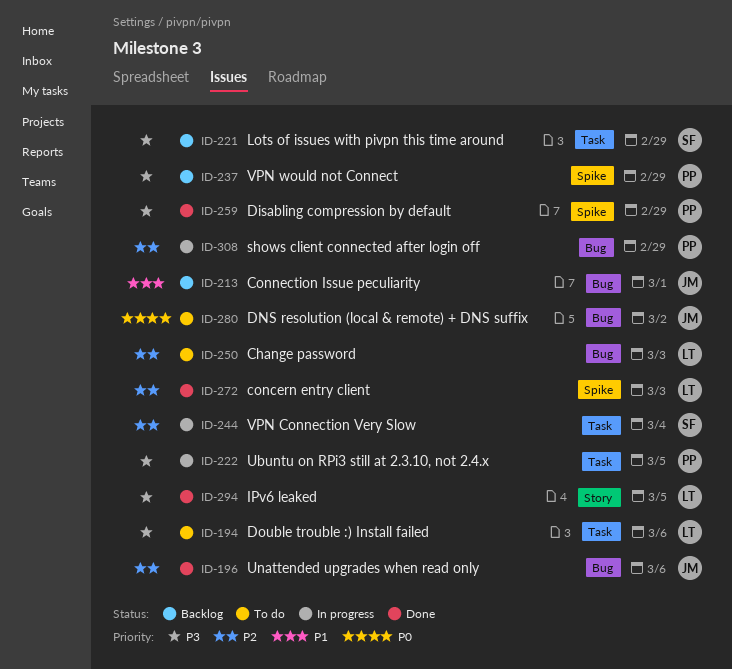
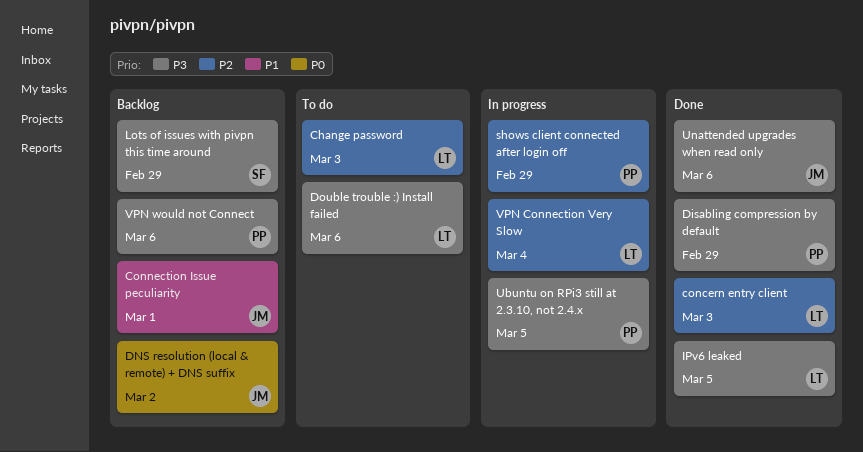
DNS resolution (local & remote) + DNS suffix, status: To do -> Backlog
Unattended upgrades when read only, priority: P2 -> P3
VPN Connection Very Slow, owner: SF -> LT
VPN would not Connect, due: Feb 29 -> Mar 6

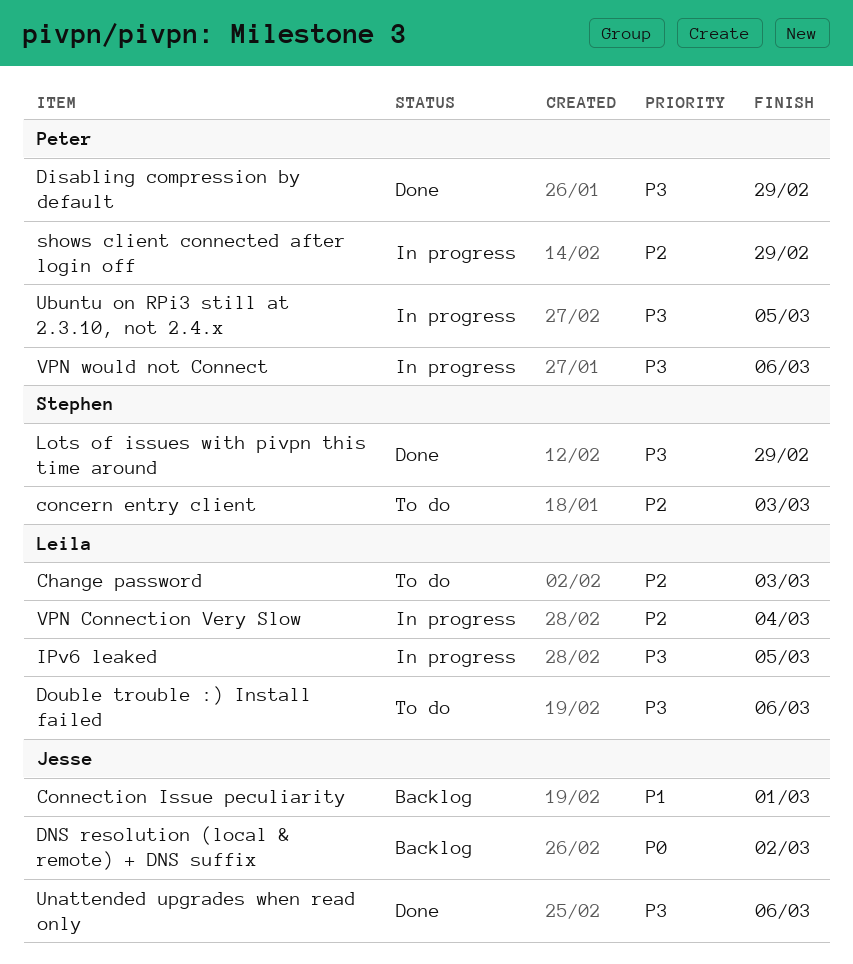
concern entry client, status: Done -> To do
concern entry client, owner: Leila -> Stephen
IPv6 leaked, status: Done -> In progress
Lots of issues with pivpn this time around, status: Backlog -> Done
VPN would not Connect, status: Backlog -> In progress

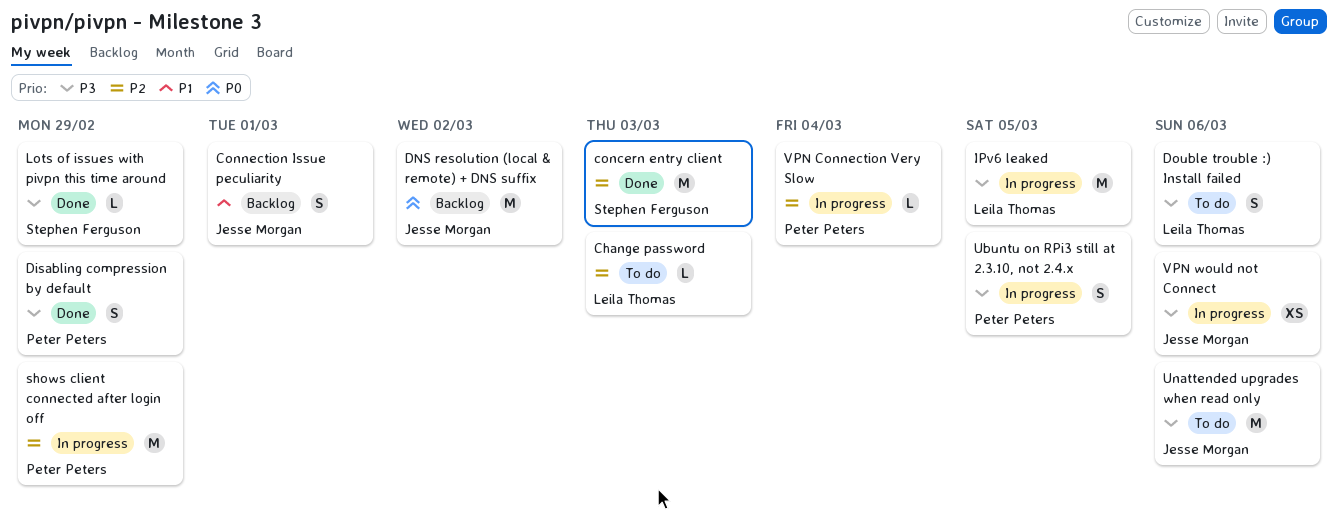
concern entry client, status: To do -> Done
Unattended upgrades when read only, status: Done -> To do
VPN Connection Very Slow, owner: Leila Thomas -> Peter Peters
VPN would not Connect, owner: Peter Peters -> Jesse Morgan

